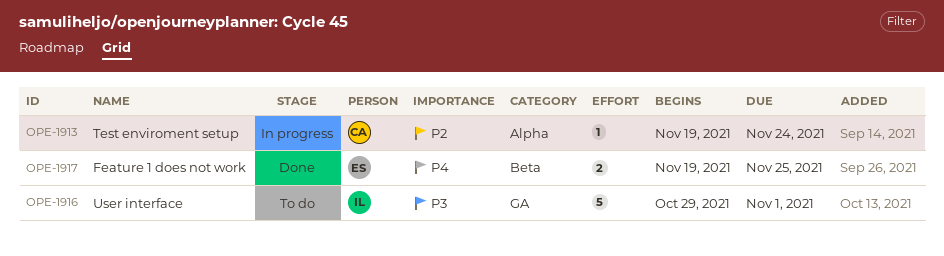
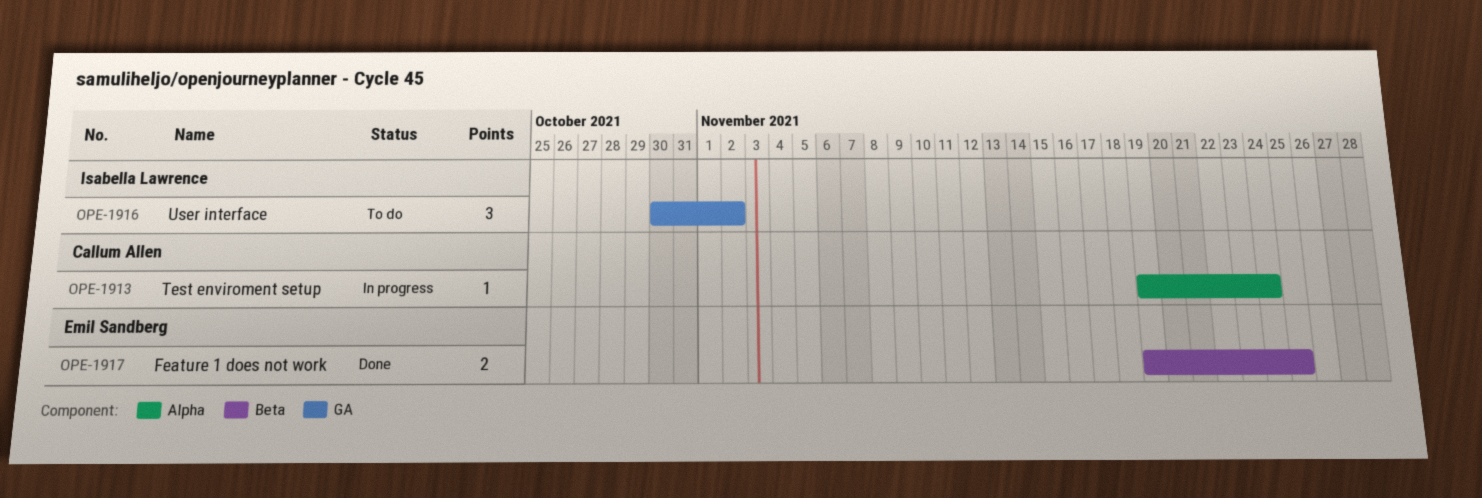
OPE-1916, estimate: 5 -> 3
OPE-1916, start: Oct 29 -> Oct 30
OPE-1916, due: Nov 1 -> Nov 2

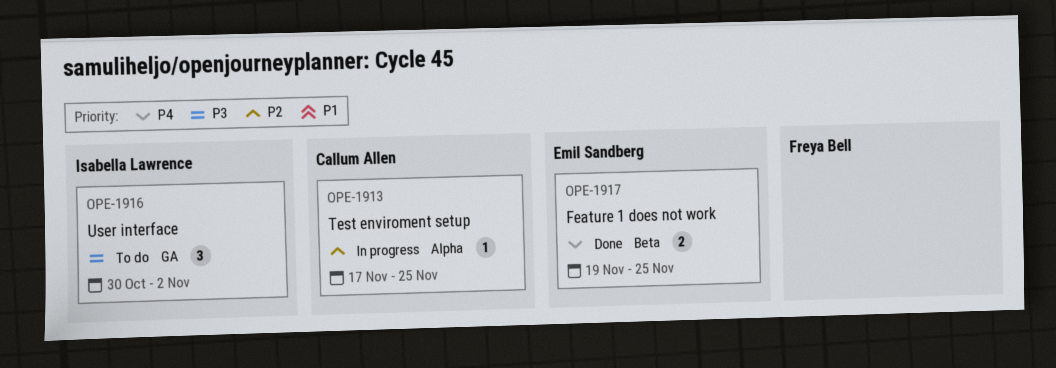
OPE-1913, start: Nov 19 -> Nov 17
OPE-1913, due: Nov 24 -> Nov 25

